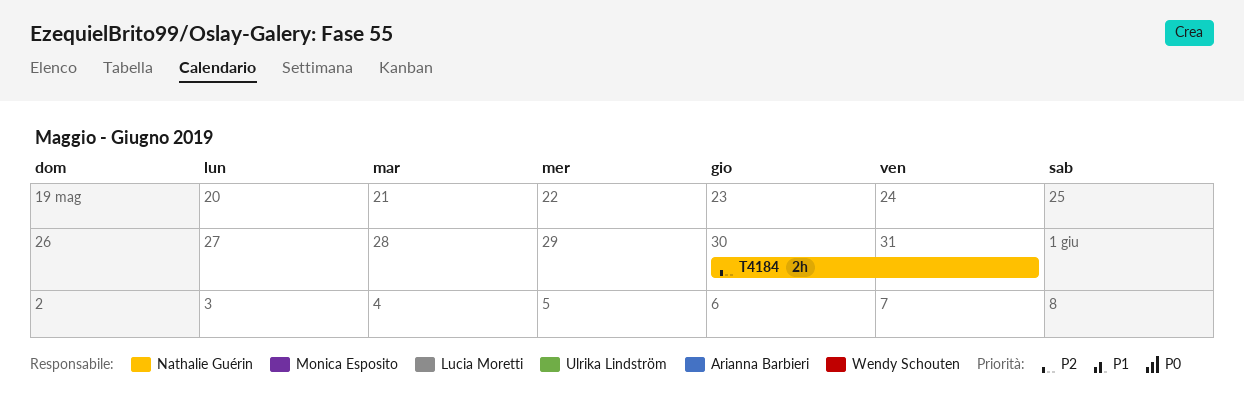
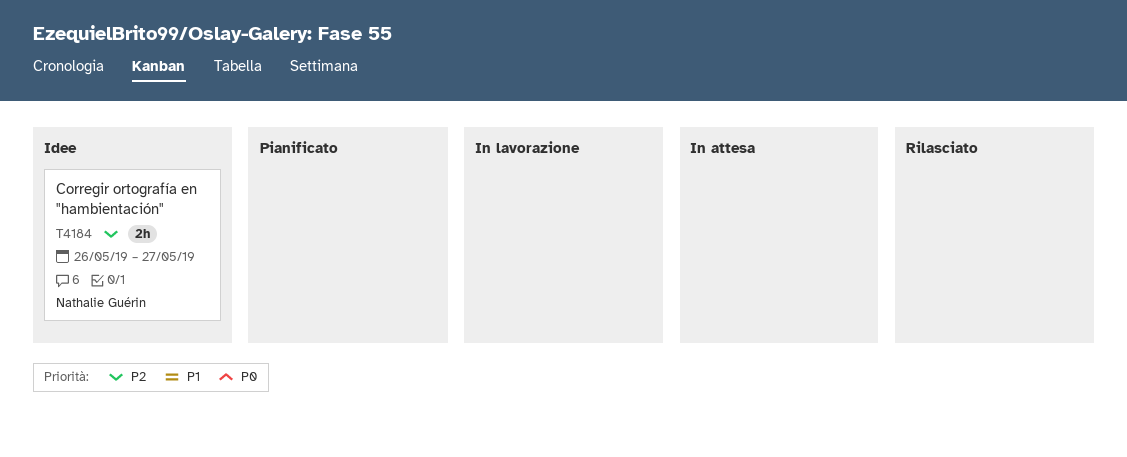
T4184, start: May 30 -> May 26
T4184, due: May 31 -> May 27

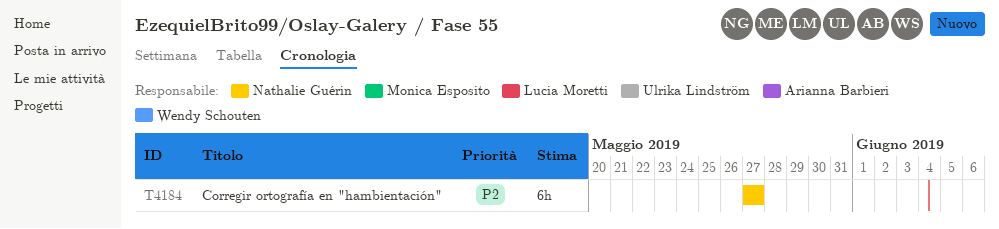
T4184, estimate: 2h -> 6h
T4184, start: May 26 -> May 27

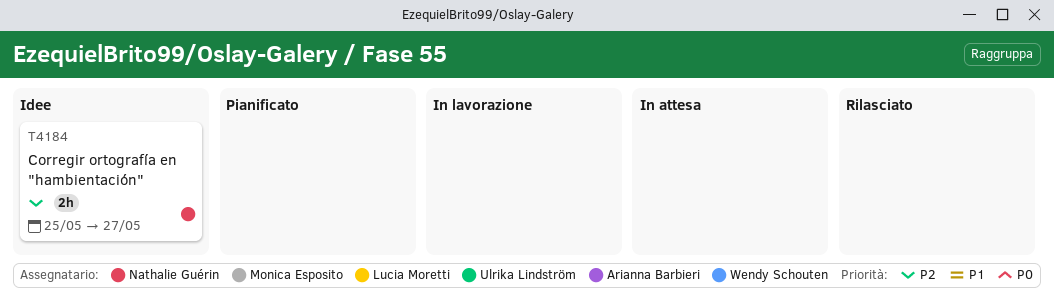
T4184, estimate: 6h -> 2h
T4184, start: May 27 -> May 25

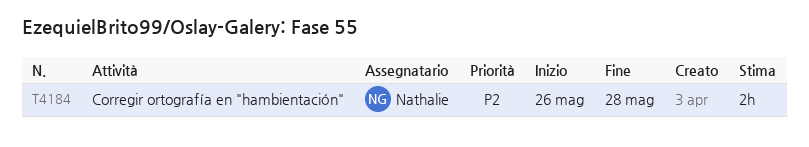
T4184, start: May 25 -> May 26
T4184, due: May 27 -> May 28

